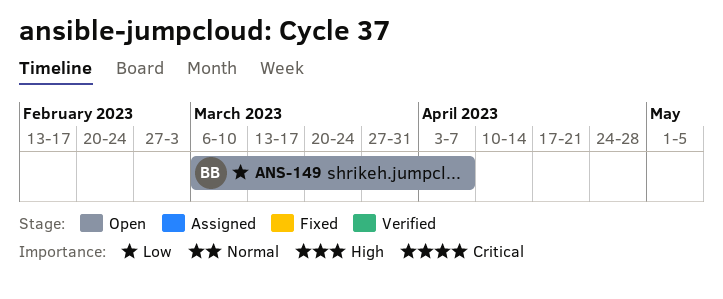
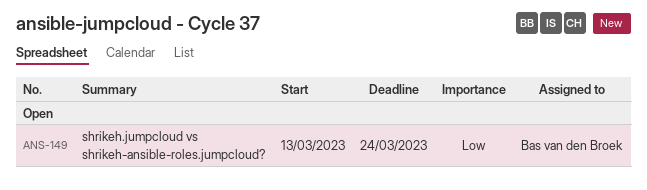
ANS-149, start: Mar 6 -> Mar 13
ANS-149, due: Apr 7 -> Mar 24

